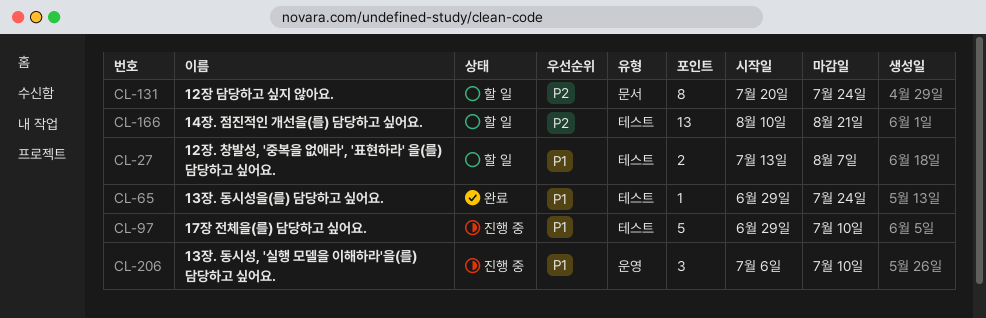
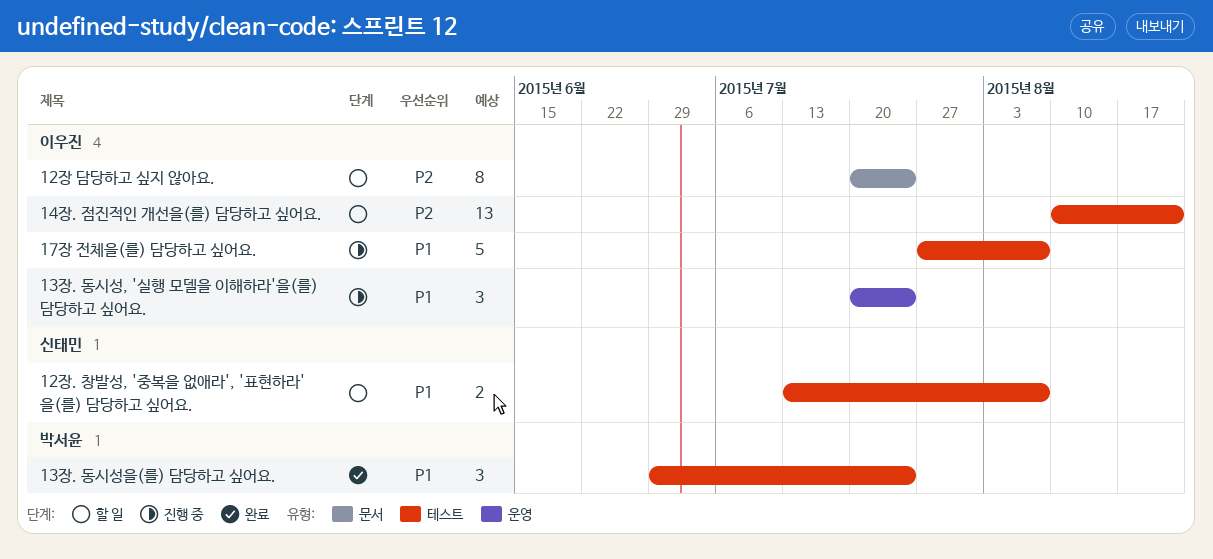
13장. 동시성, '실행 모델을 이해하라'을(를) 담당하고 싶어요., start: Jul 6 -> Jul 20
13장. 동시성, '실행 모델을 이해하라'을(를) 담당하고 싶어요., due: Jul 10 -> Jul 24
13장. 동시성을(를) 담당하고 싶어요., estimate: 1 -> 3
17장 전체을(를) 담당하고 싶어요., start: Jun 29 -> Jul 27
17장 전체을(를) 담당하고 싶어요., due: Jul 10 -> Aug 7

